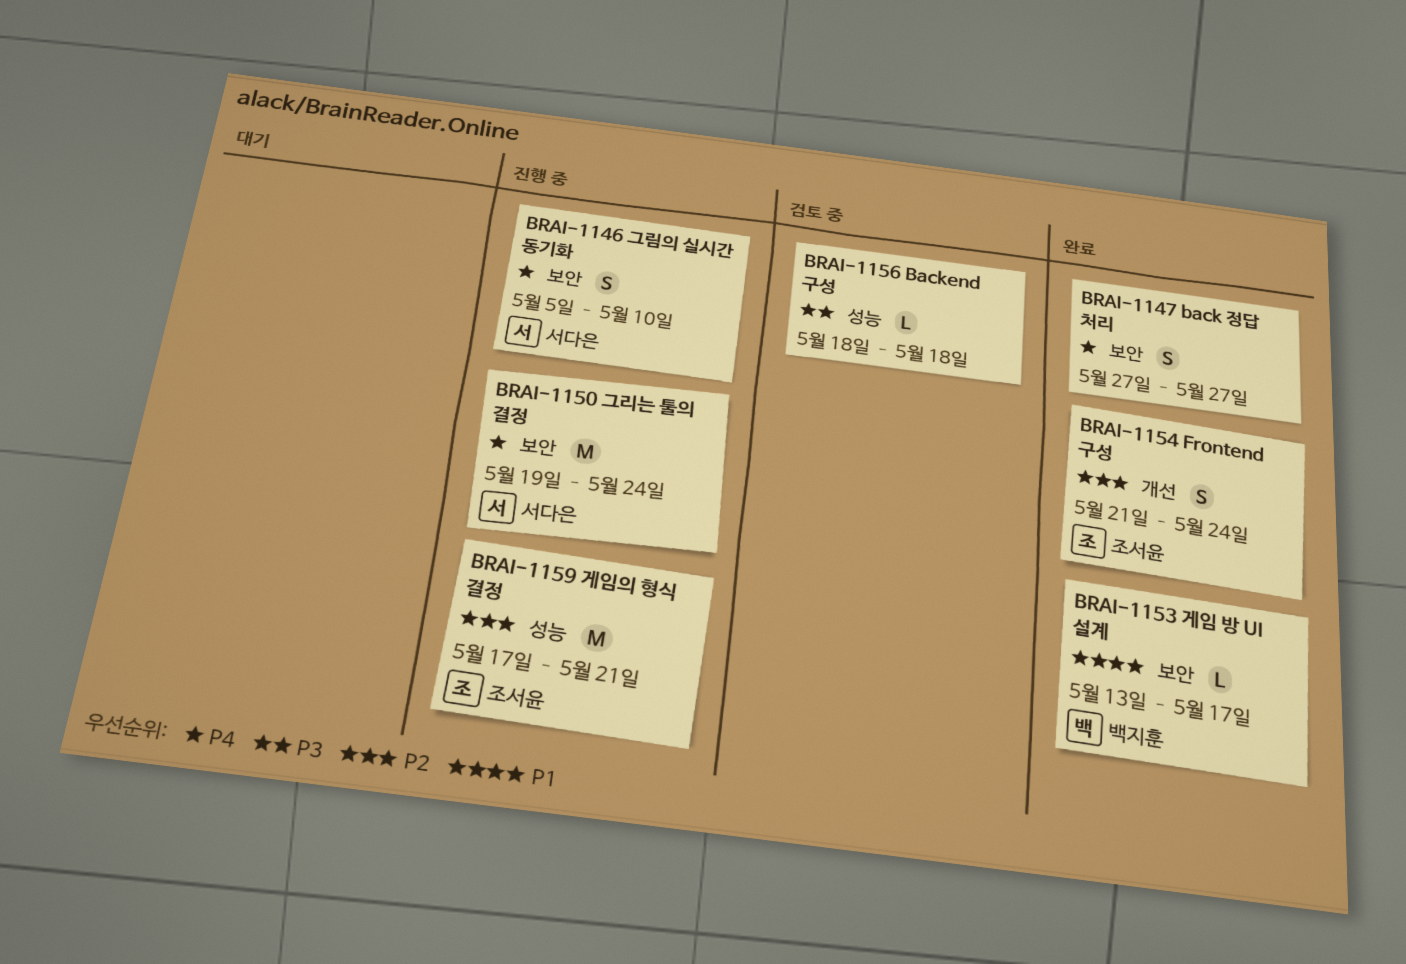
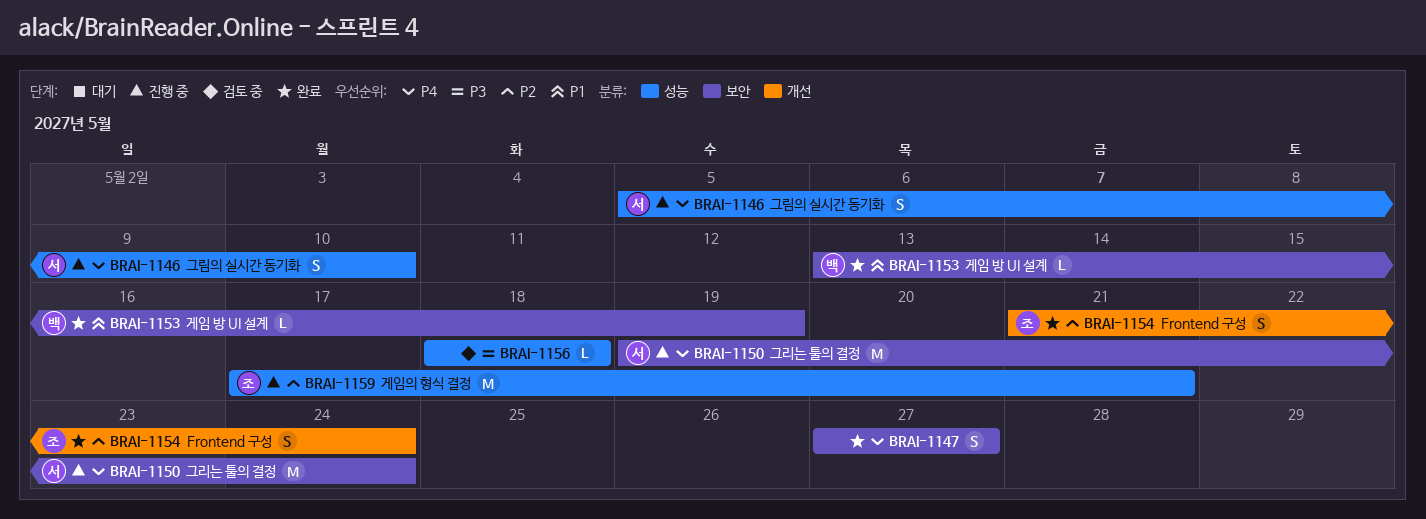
BRAI-1146, label: 보안 -> 성능
BRAI-1153, due: May 17 -> May 19

